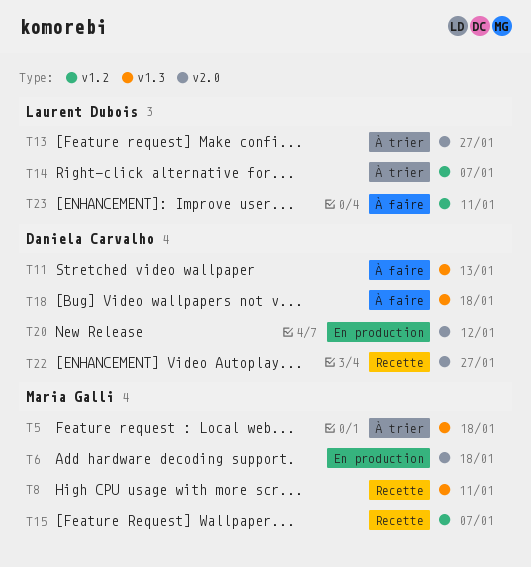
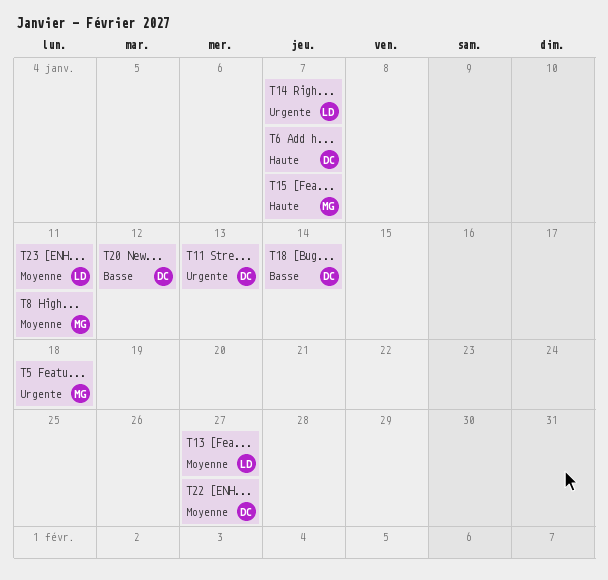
T6, owner: Maria Galli -> Daniela Carvalho
T6, due: Jan 18 -> Jan 7
T18, due: Jan 18 -> Jan 14

